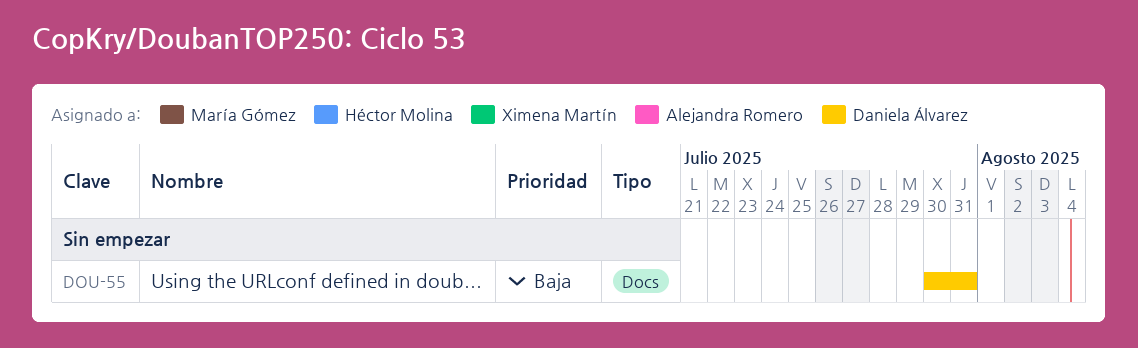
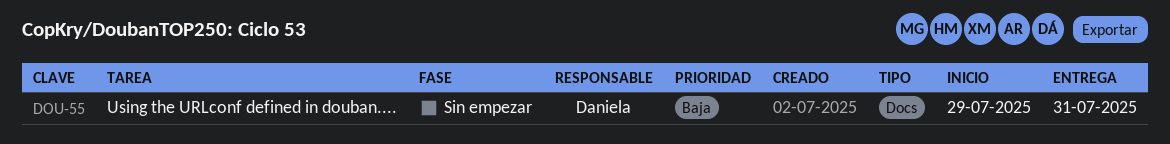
DOU-55, start: Jul 30 -> Jul 29

